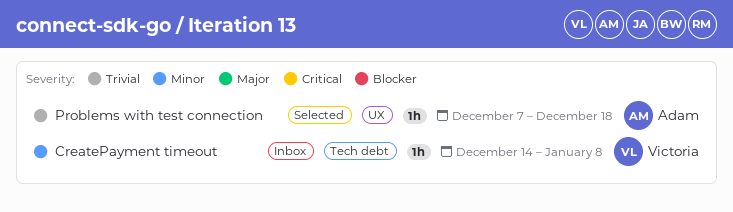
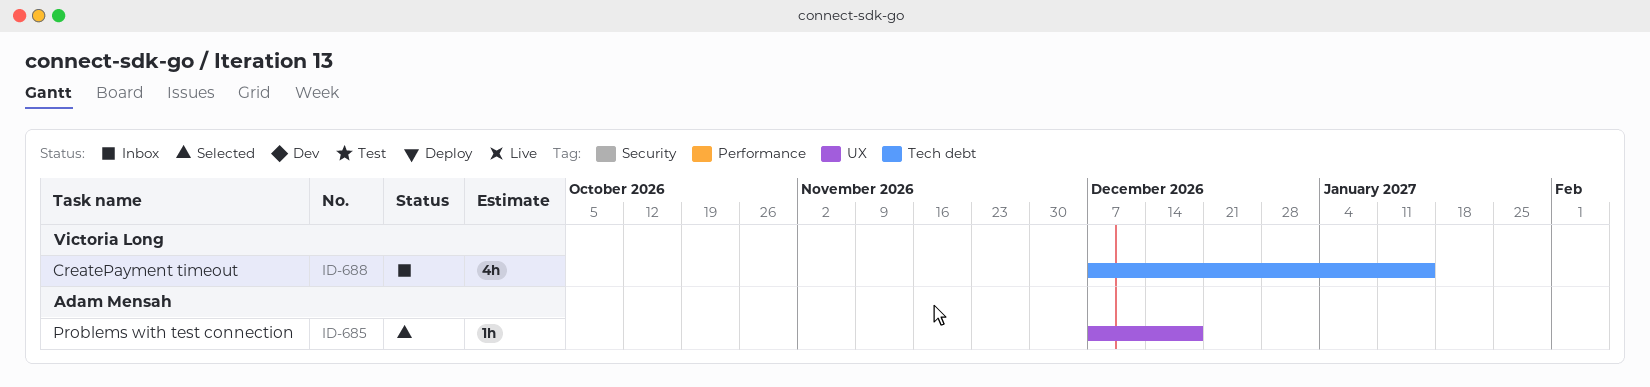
CreatePayment timeout, estimate: 1h -> 4h
CreatePayment timeout, start: Dec 14 -> Dec 7
CreatePayment timeout, due: Jan 8 -> Jan 15

